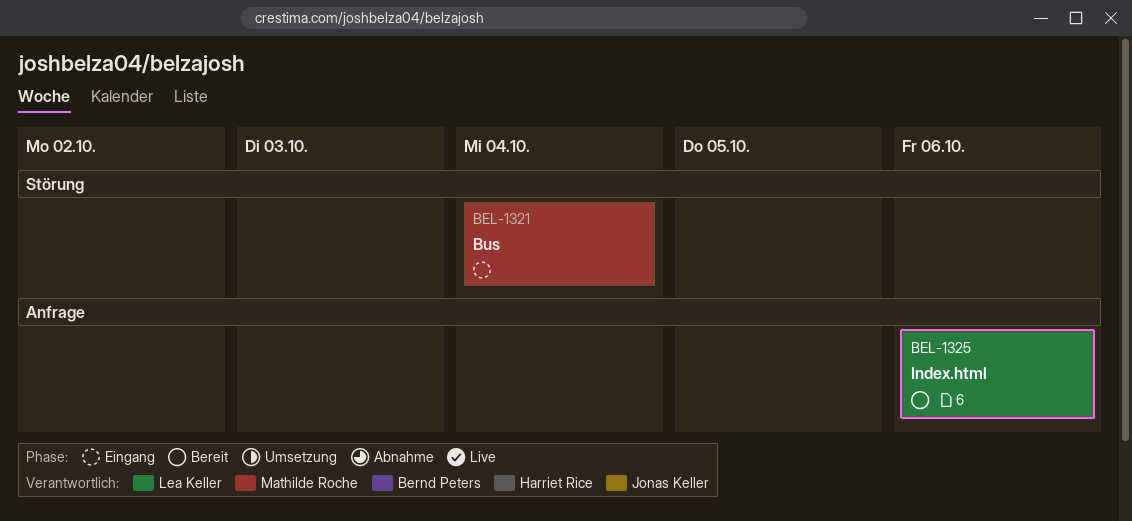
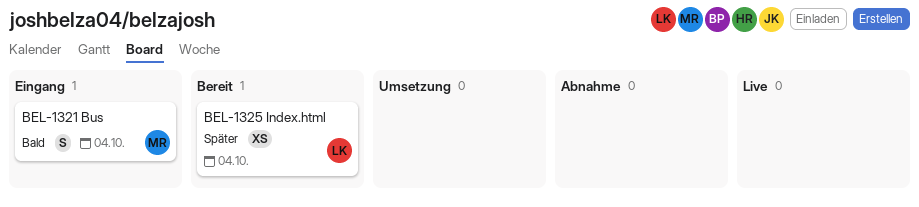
BEL-1325, due: Oct 6 -> Oct 4

